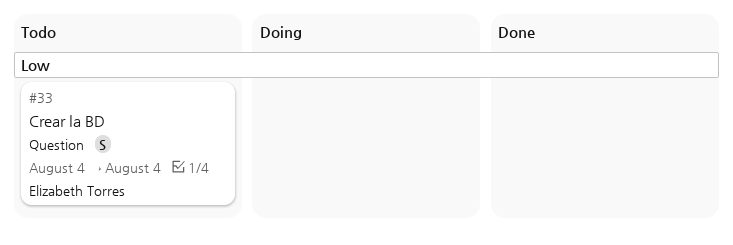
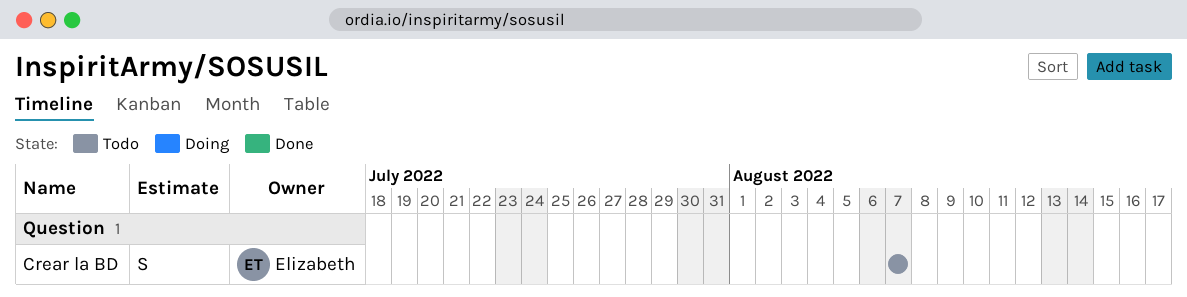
Crear la BD, start: Aug 4 -> Aug 7
Crear la BD, due: Aug 4 -> Aug 7

